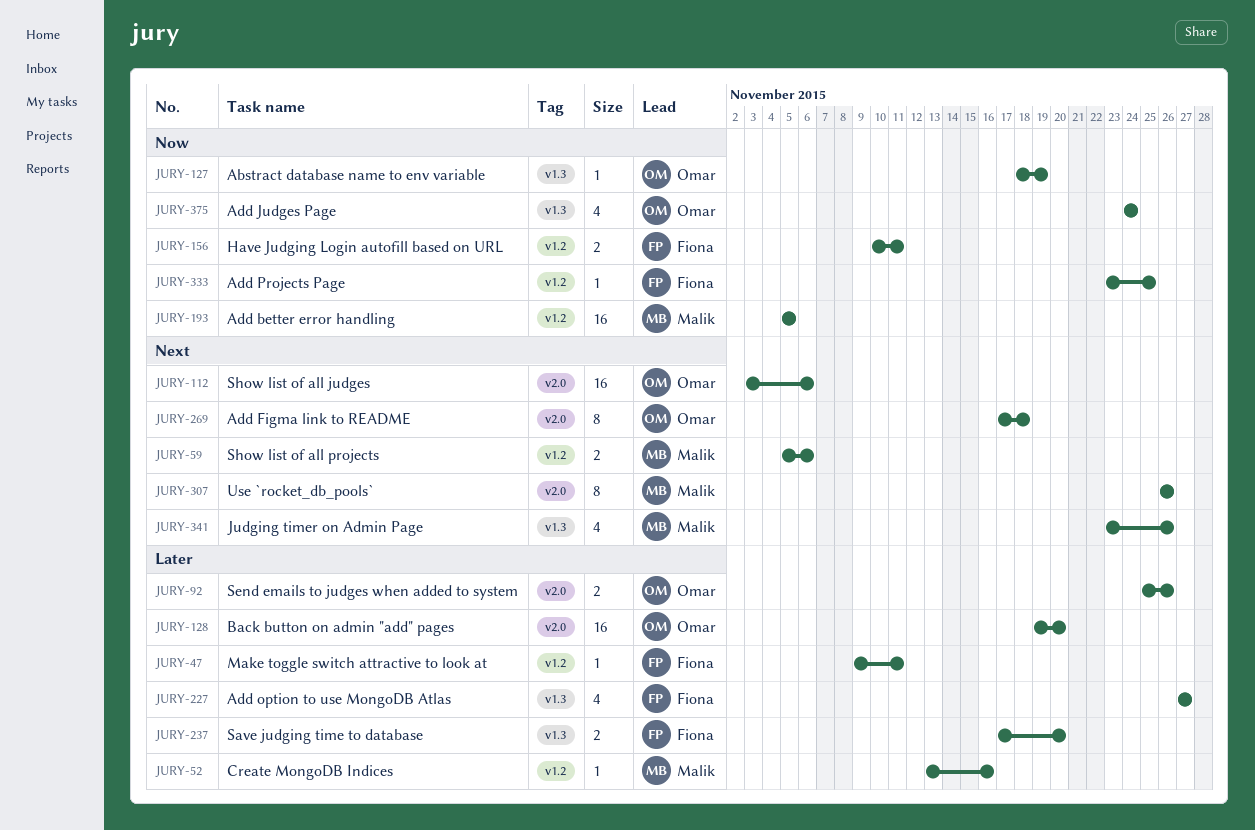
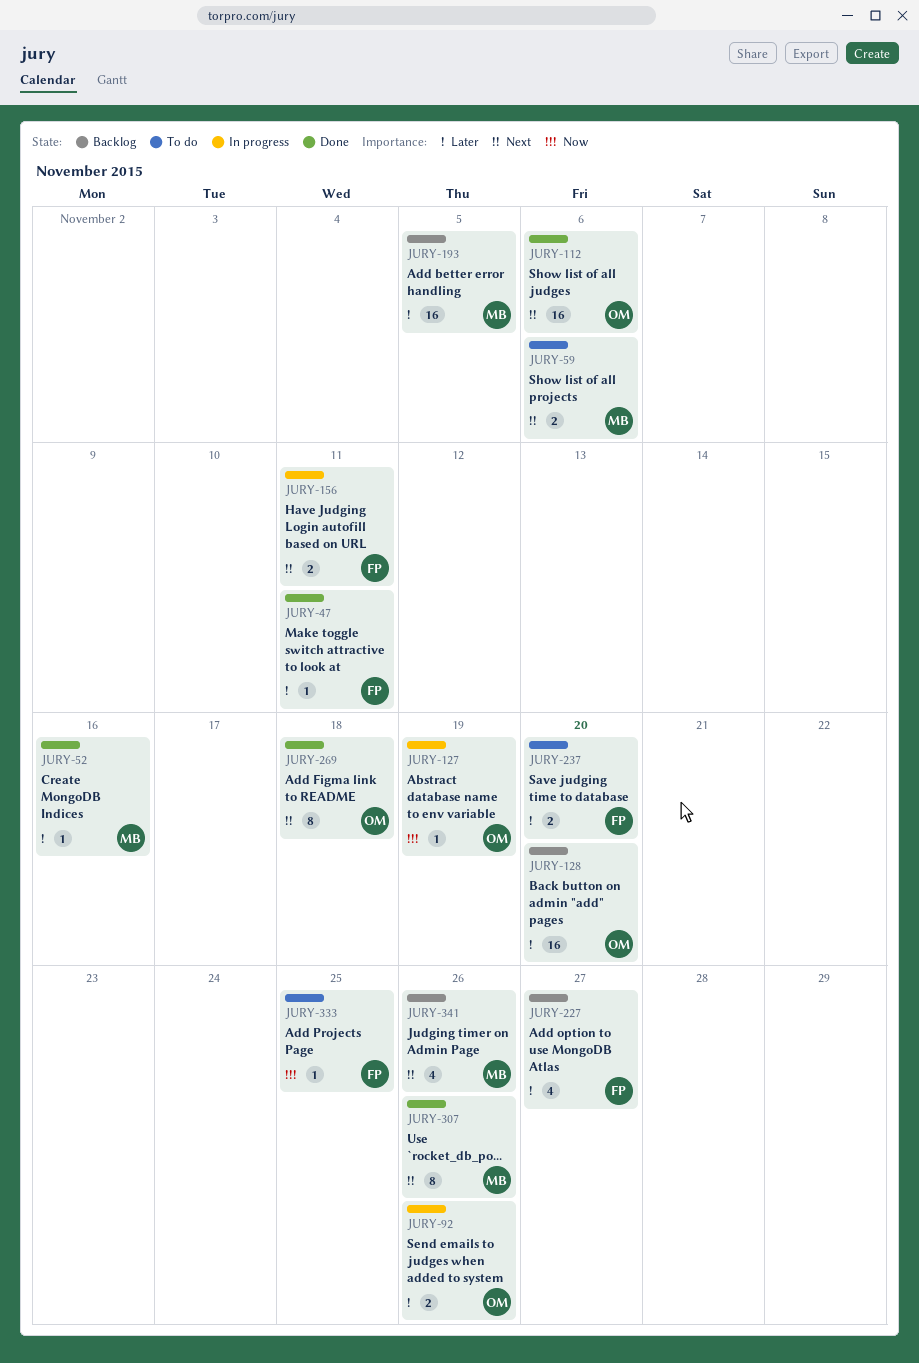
JURY-156, priority: Now -> Next
JURY-193, priority: Now -> Later
JURY-375: present -> none

